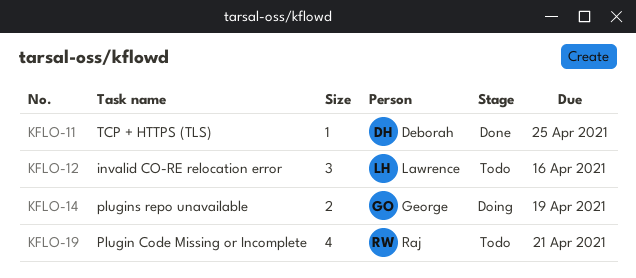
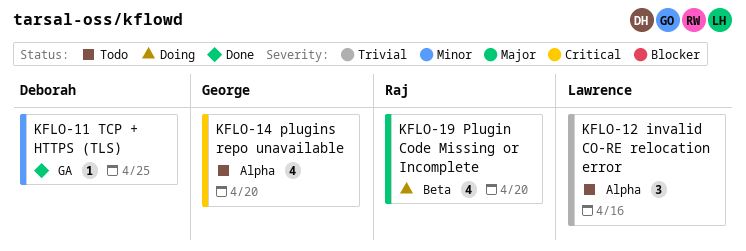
KFLO-14, status: Doing -> Todo
KFLO-14, estimate: 2 -> 4
KFLO-14, due: Apr 19 -> Apr 20
KFLO-19, status: Todo -> Doing
KFLO-19, due: Apr 21 -> Apr 20

